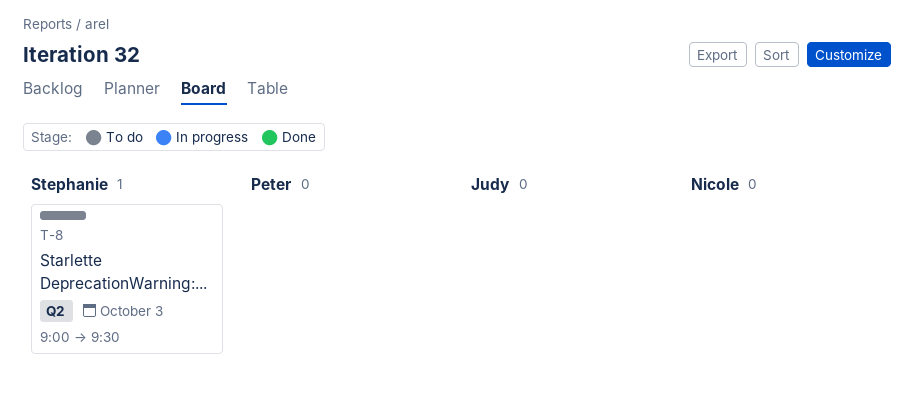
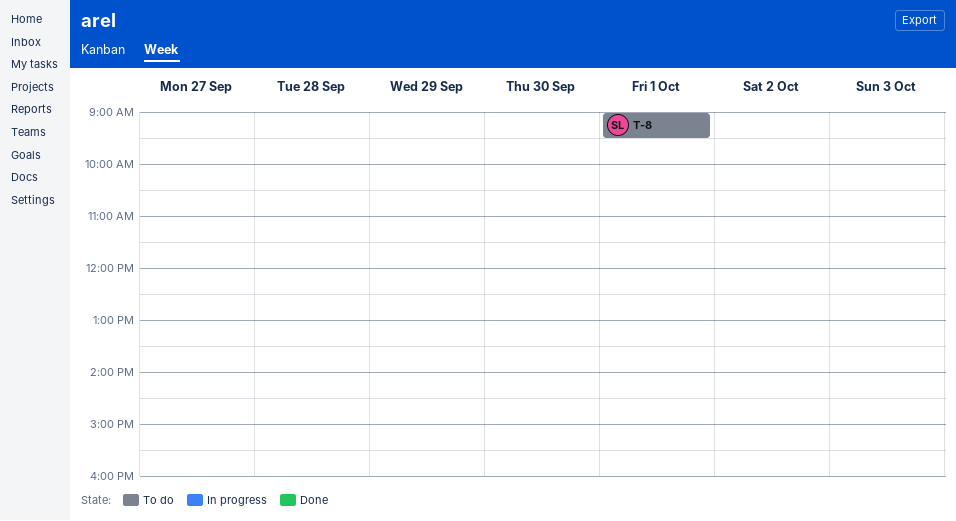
T-8, day: Oct 3 -> Oct 1

